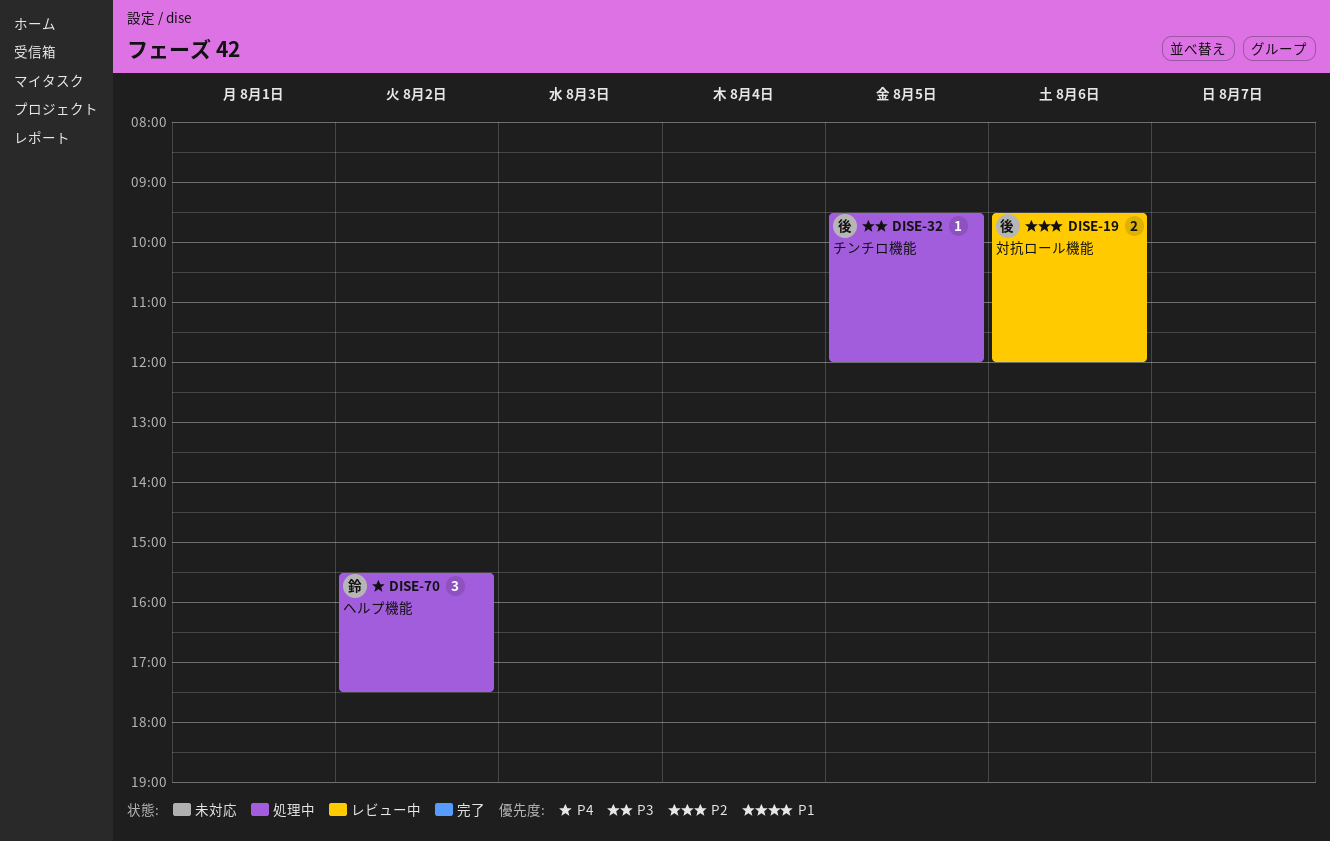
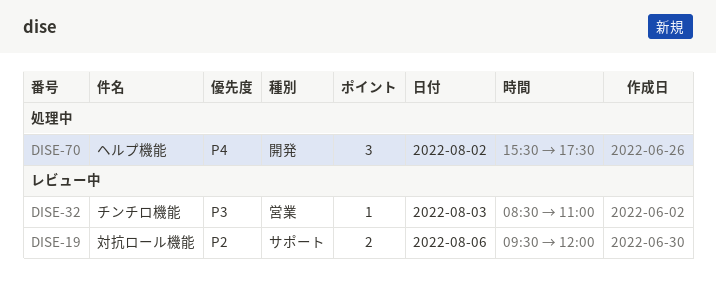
DISE-32, status: 処理中 -> レビュー中
DISE-32, day: Aug 5 -> Aug 3
DISE-32, begins: 09:30 -> 08:30
DISE-32, ends: 12:00 -> 11:00

